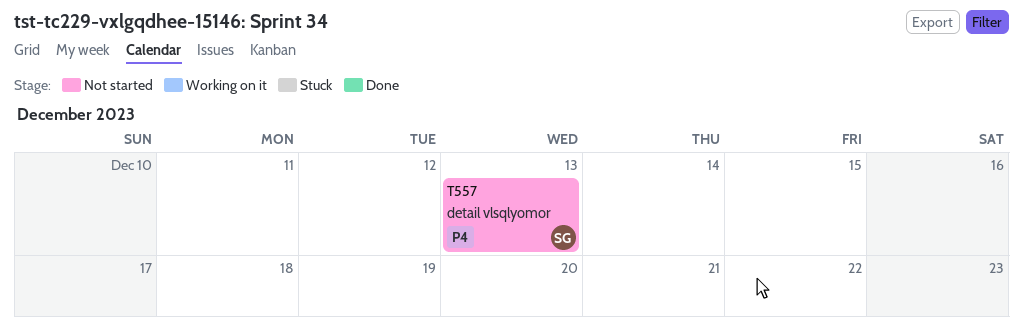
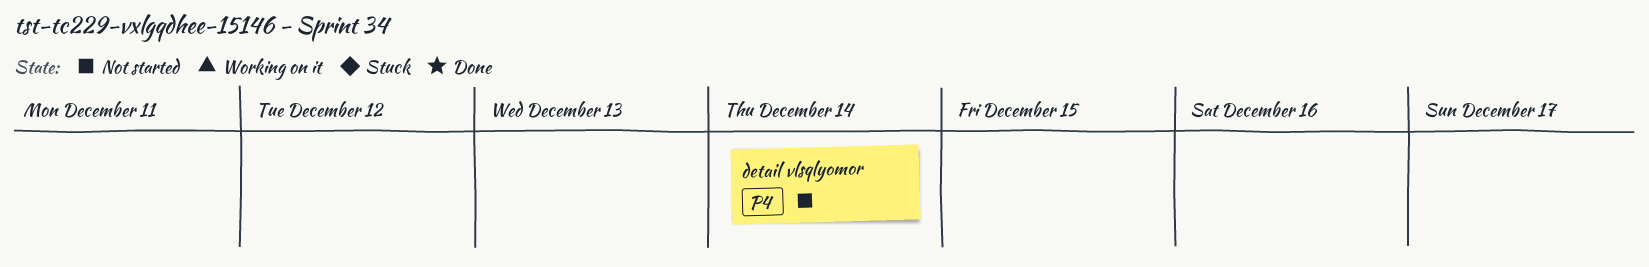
detail vlsqlyomor, due: Dec 13 -> Dec 14

